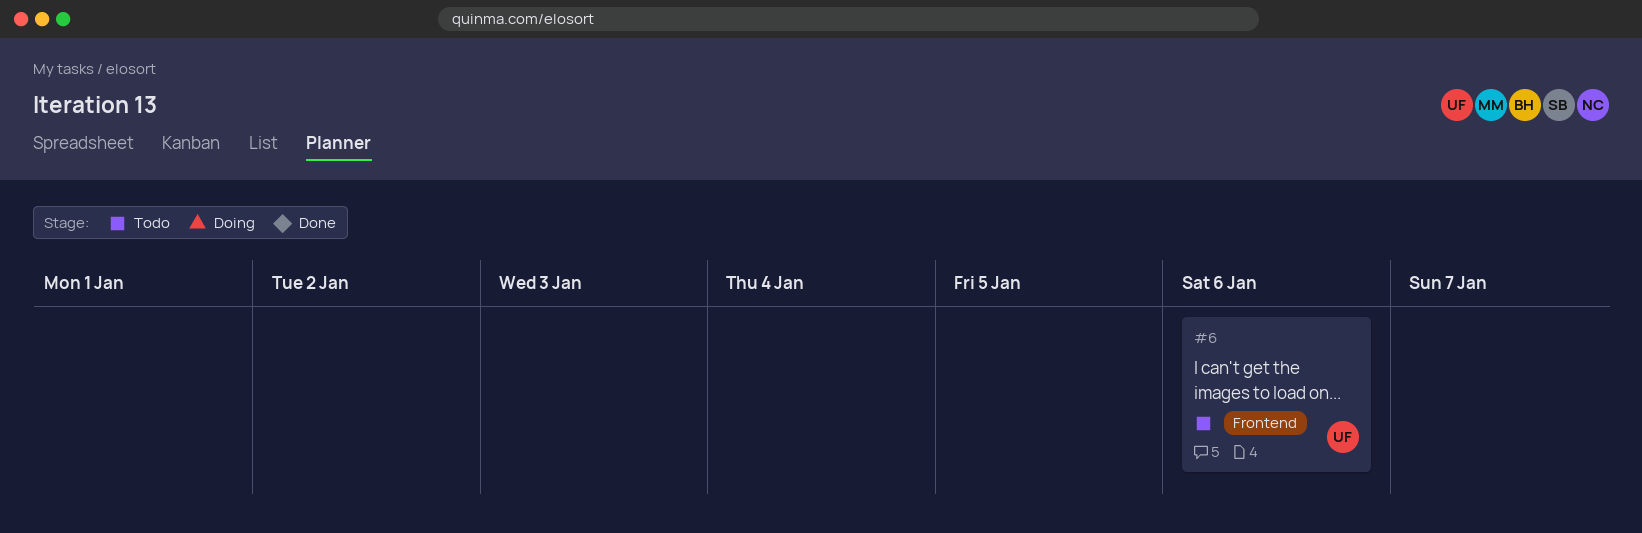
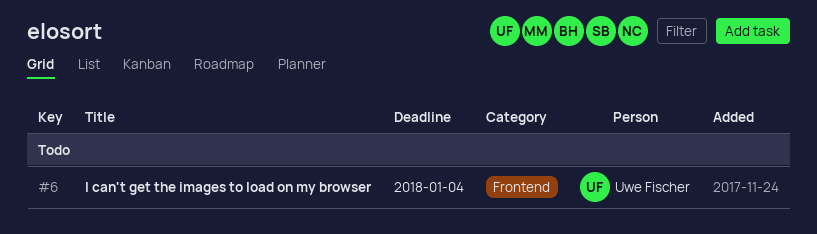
#6, due: Jan 6 -> Jan 4

